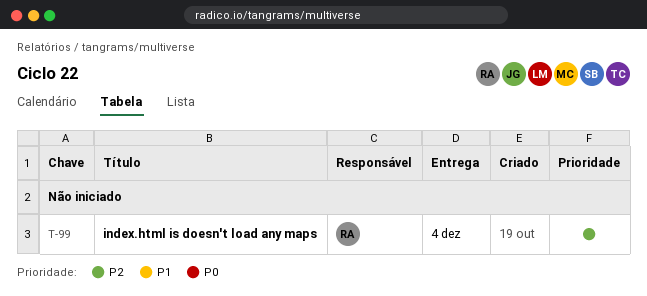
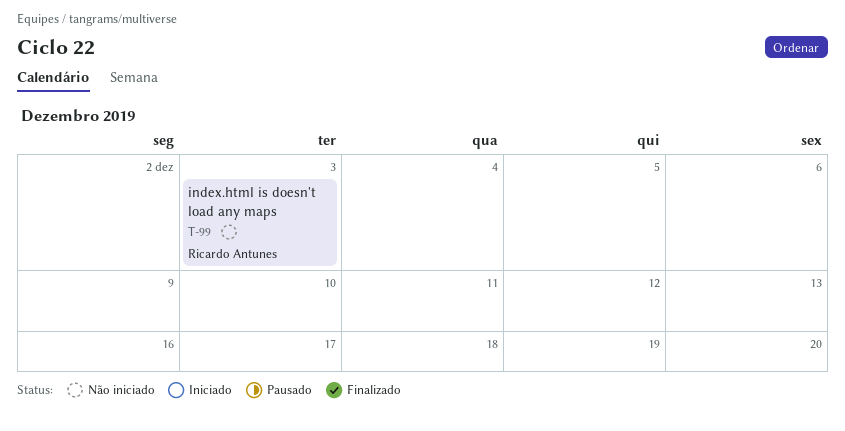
T-99, due: Dec 4 -> Dec 3

